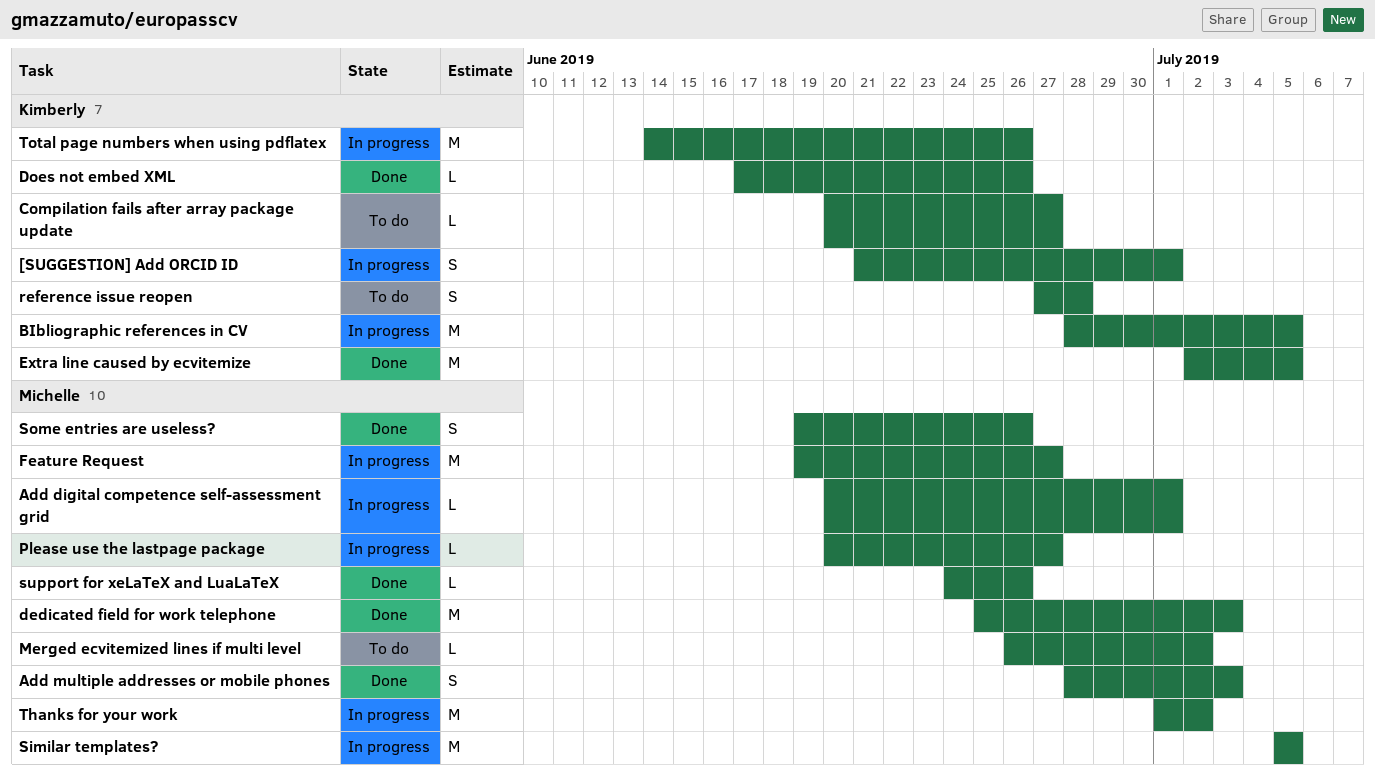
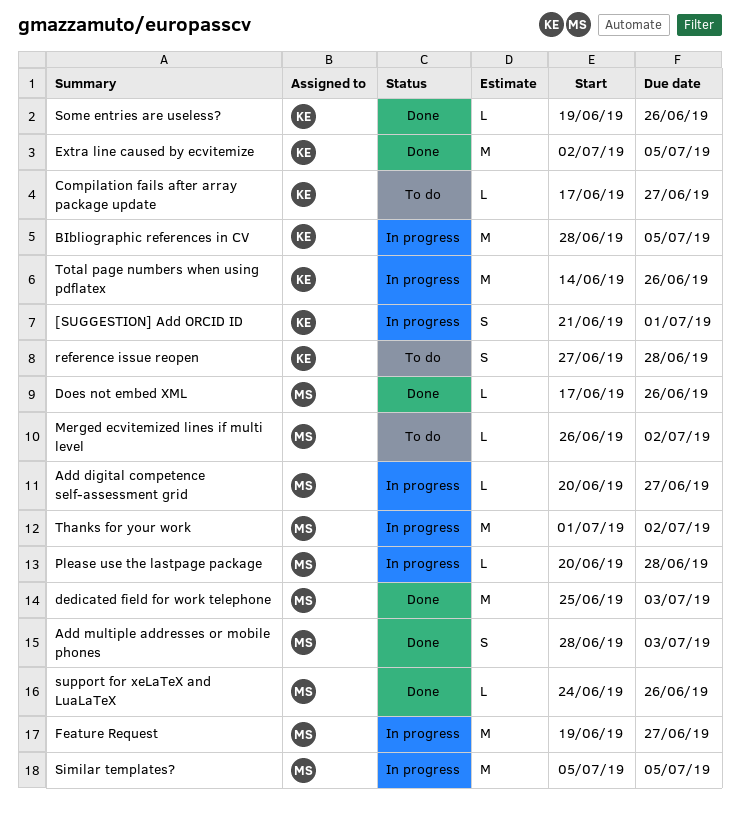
Add digital competence self-assessment grid, due: Jul 1 -> Jun 27
Compilation fails after array package update, start: Jun 20 -> Jun 17
Does not embed XML, owner: Kimberly -> Michelle
Please use the lastpage package, due: Jun 27 -> Jun 28
Some entries are useless?, owner: Michelle -> Kimberly
Some entries are useless?, estimate: S -> L

